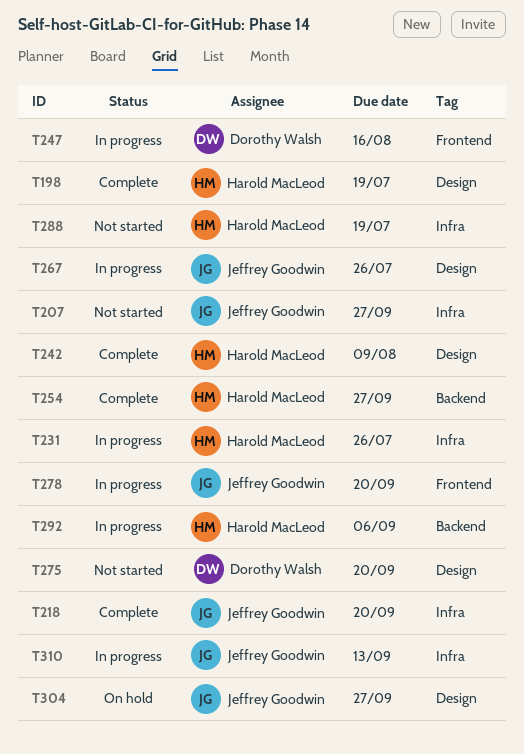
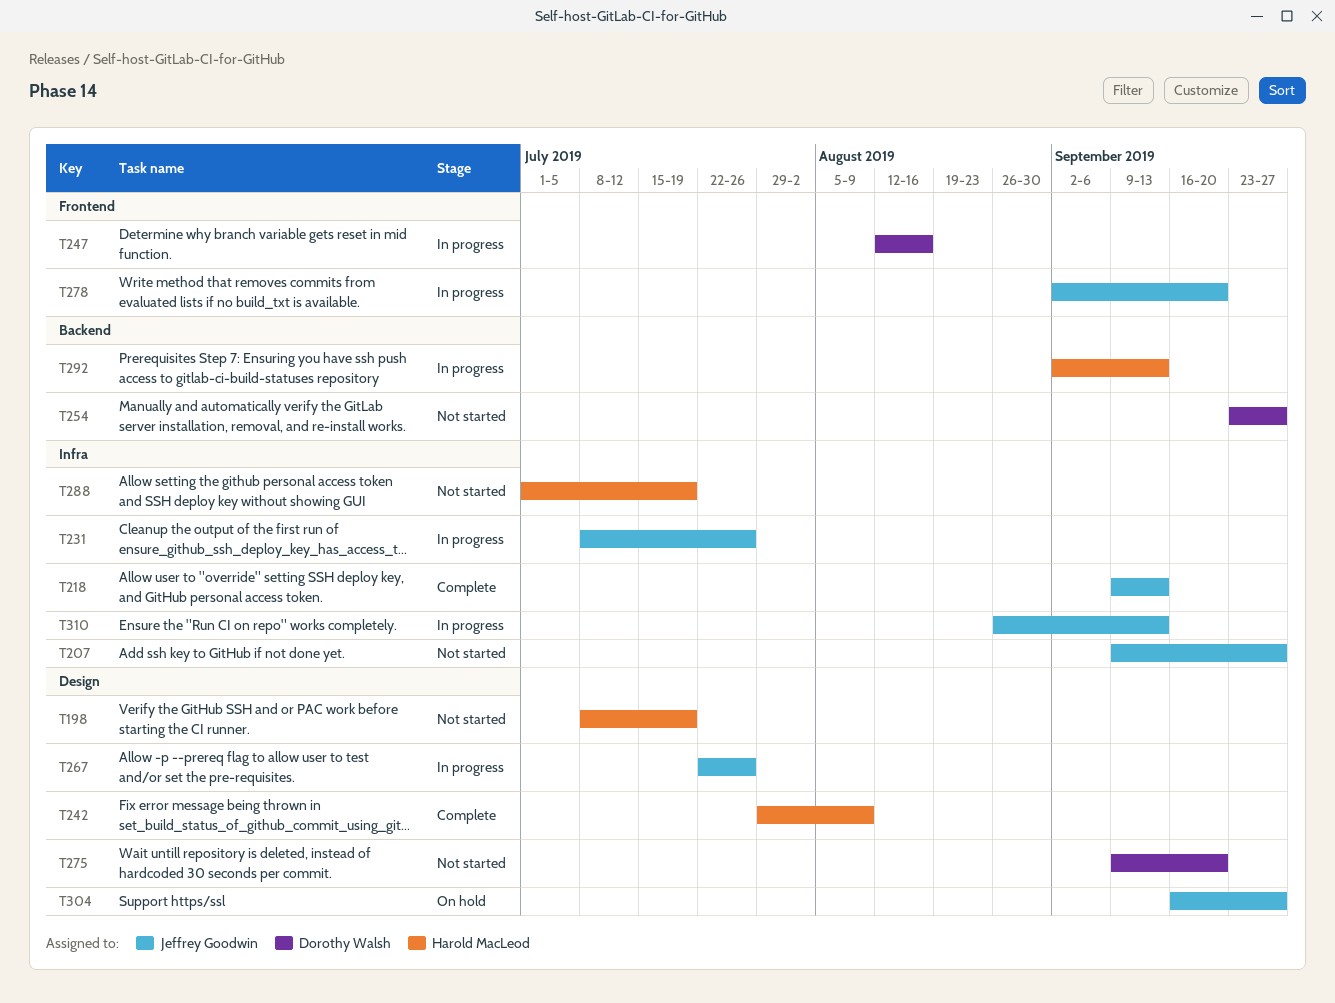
T198, status: Complete -> Not started
T218, due: Sep 20 -> Sep 13
T231, owner: Harold MacLeod -> Jeffrey Goodwin
T254, status: Complete -> Not started
T254, owner: Harold MacLeod -> Dorothy Walsh
T292, due: Sep 6 -> Sep 13

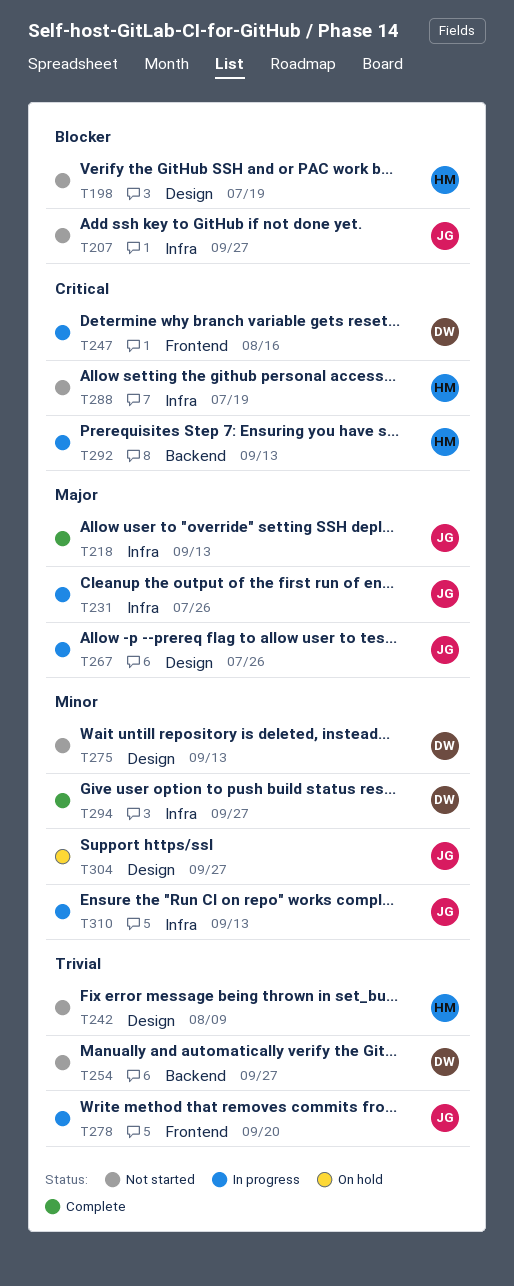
T242, status: Complete -> Not started
T275, due: Sep 20 -> Sep 13
T294: none -> present

